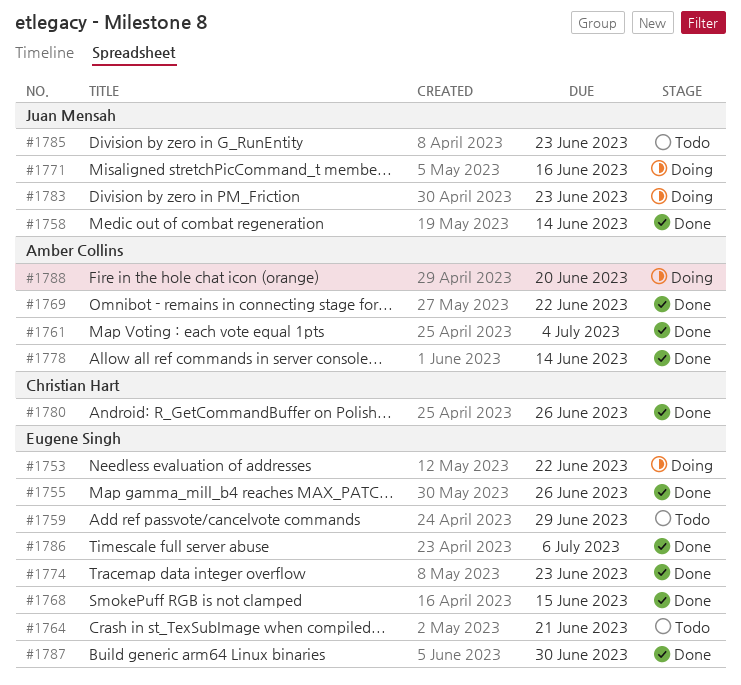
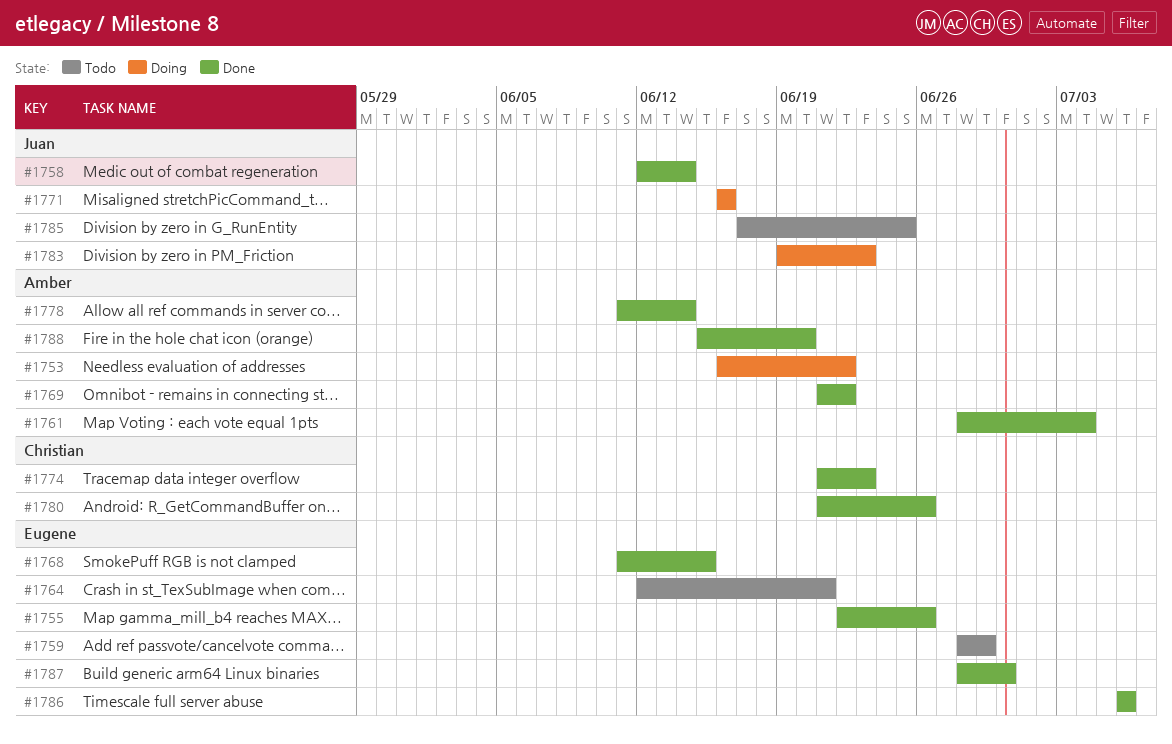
#1753, owner: Eugene Singh -> Amber Collins
#1774, owner: Eugene Singh -> Christian Hart
#1785, due: Jun 23 -> Jun 25
#1788, status: Doing -> Done

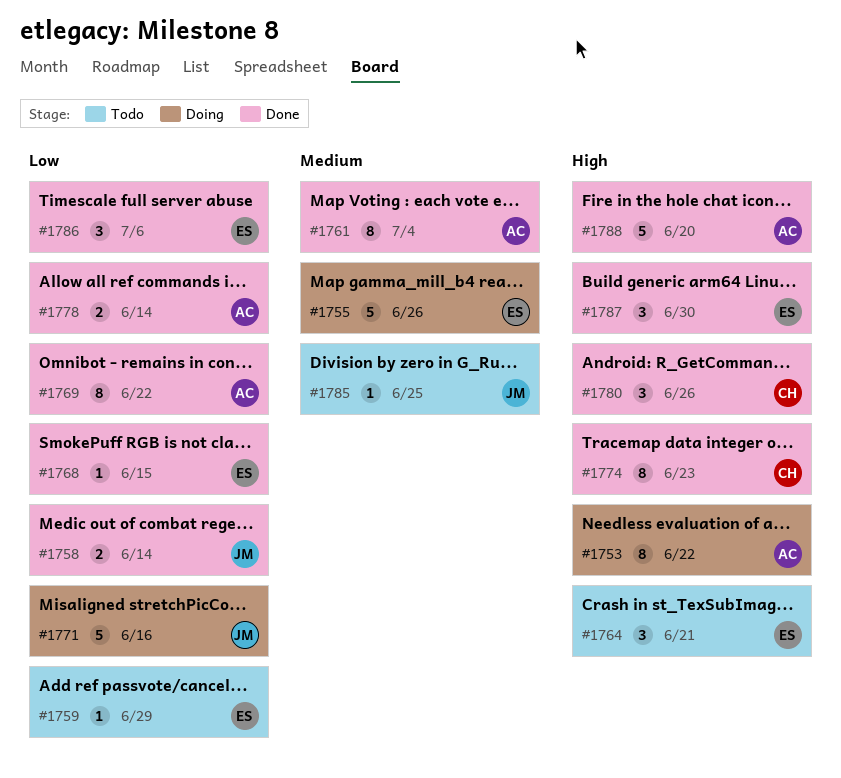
#1755, status: Done -> Doing
#1783: present -> none

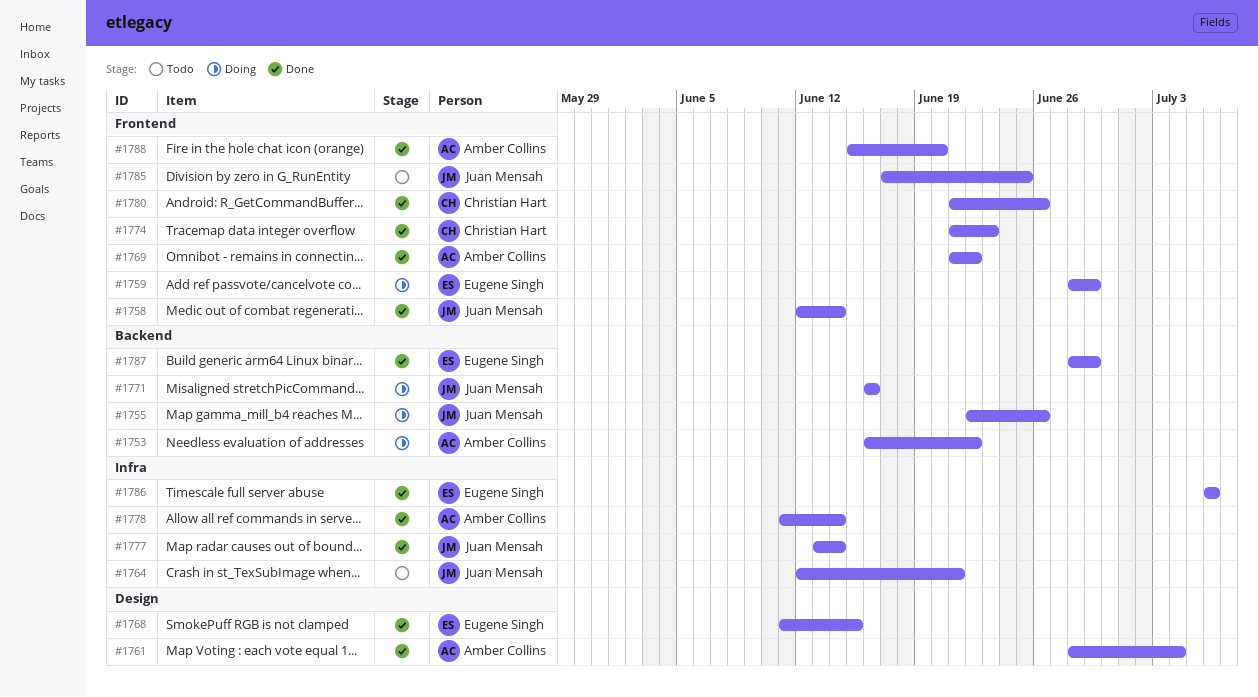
#1755, owner: Eugene Singh -> Juan Mensah
#1759, status: Todo -> Doing
#1764, owner: Eugene Singh -> Juan Mensah
#1777: none -> present
#1787, due: Jun 30 -> Jun 29

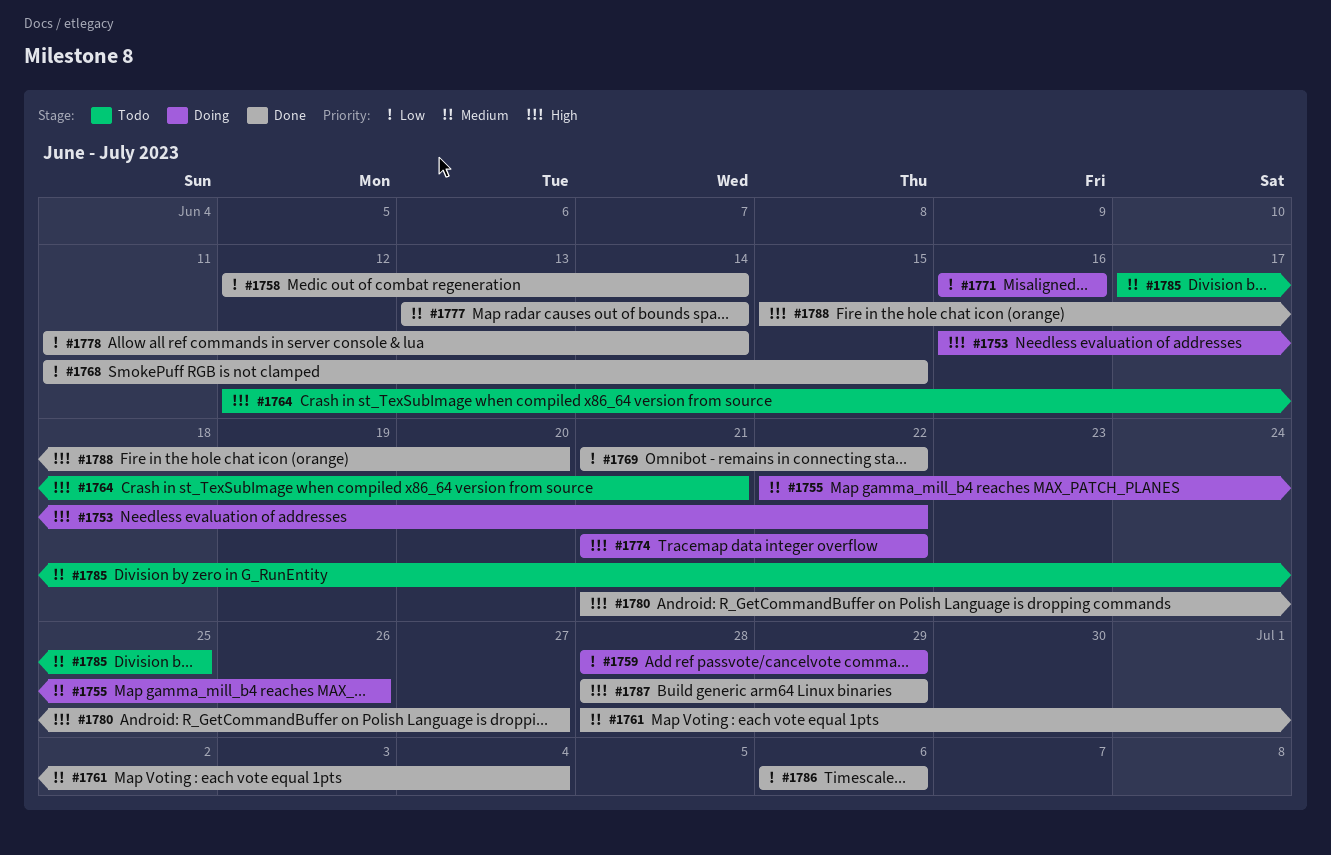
#1774, status: Done -> Doing
#1774, due: Jun 23 -> Jun 22
#1780, due: Jun 26 -> Jun 27

